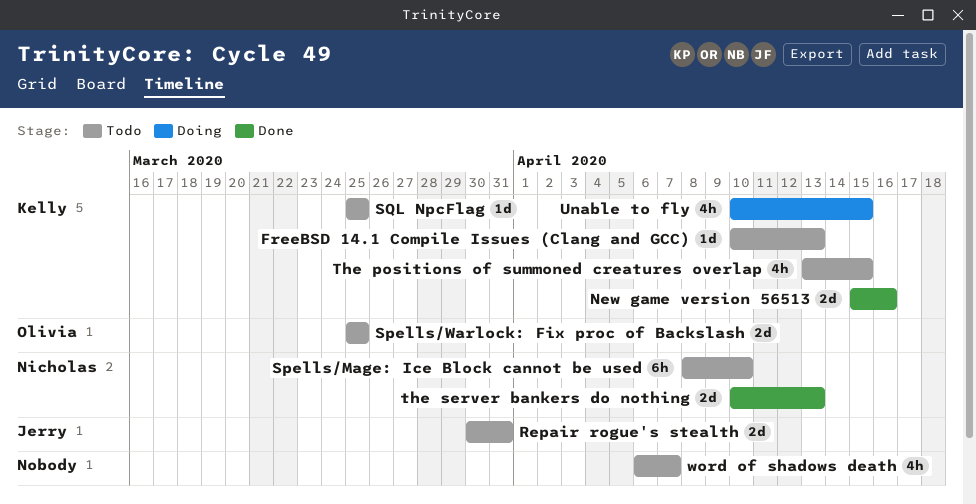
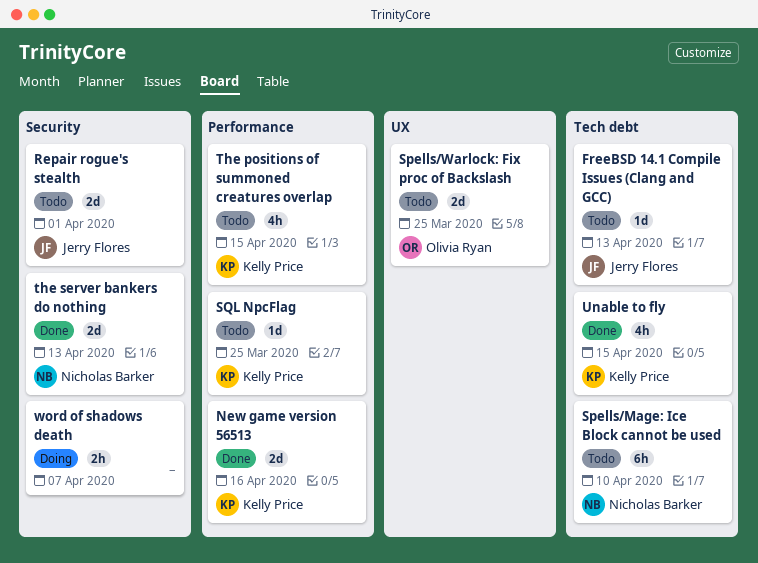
FreeBSD 14.1 Compile Issues (Clang and GCC), owner: Kelly Price -> Jerry Flores
Repair rogue's stealth, due: Mar 31 -> Apr 1
Unable to fly, status: Doing -> Done
word of shadows death, status: Todo -> Doing
word of shadows death, estimate: 4h -> 2h

